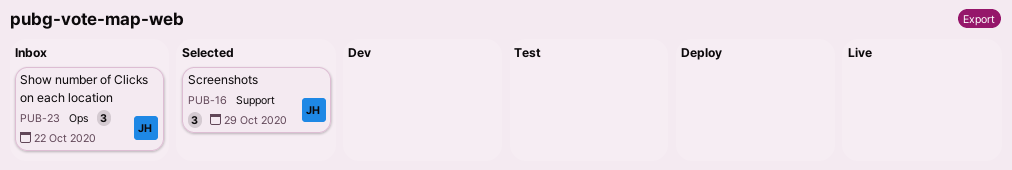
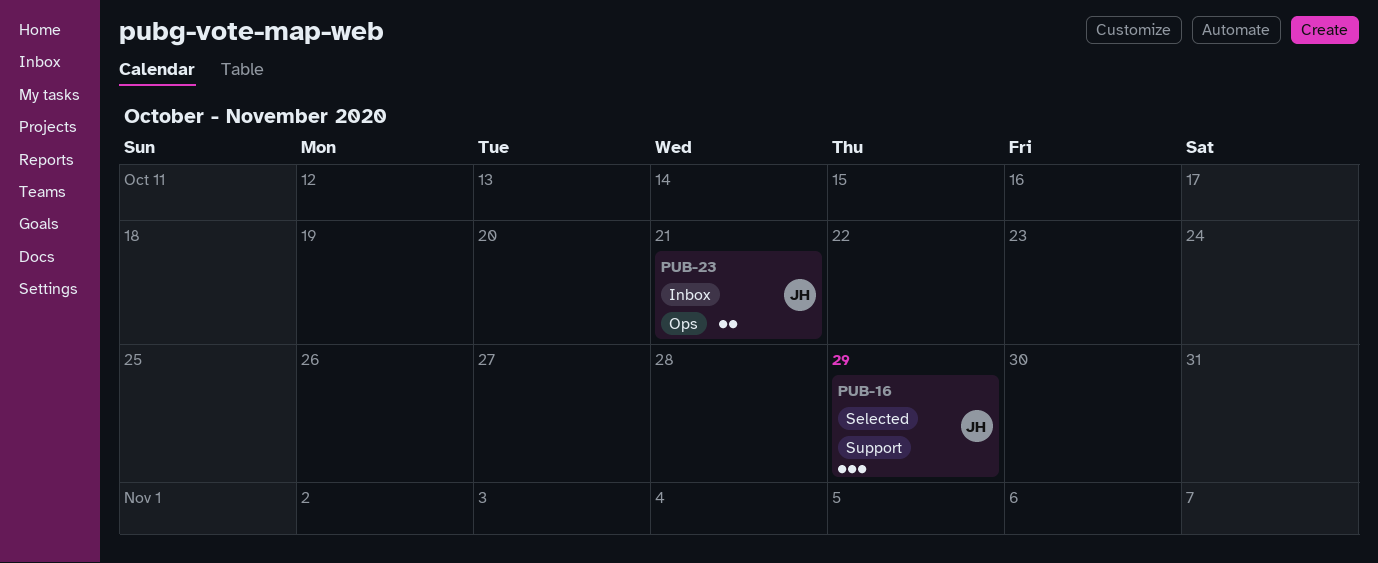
PUB-23, estimate: 3 -> 2
PUB-23, due: Oct 22 -> Oct 21

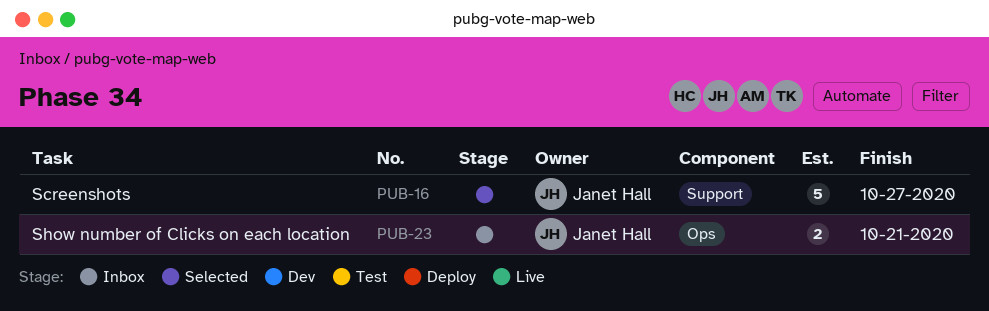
PUB-16, estimate: 3 -> 5
PUB-16, due: Oct 29 -> Oct 27

